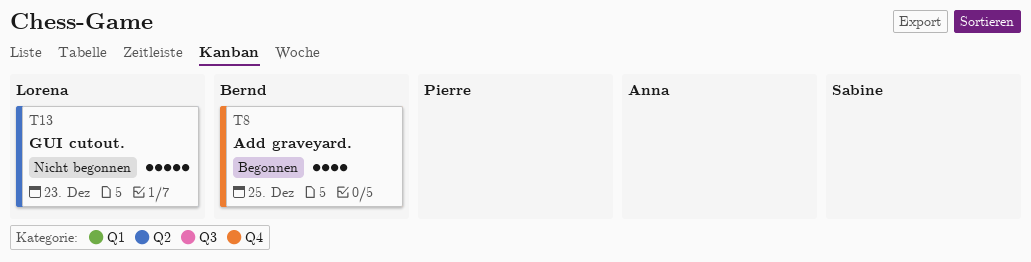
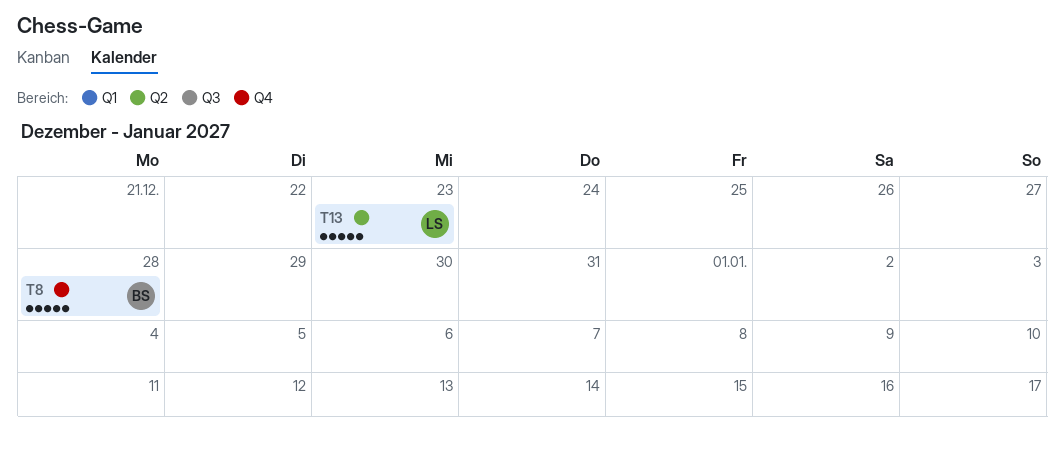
T8, estimate: 4 -> 5
T8, due: Dec 25 -> Dec 28

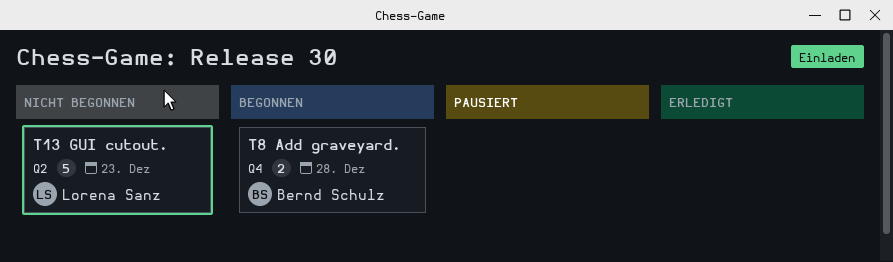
T8, estimate: 5 -> 2

